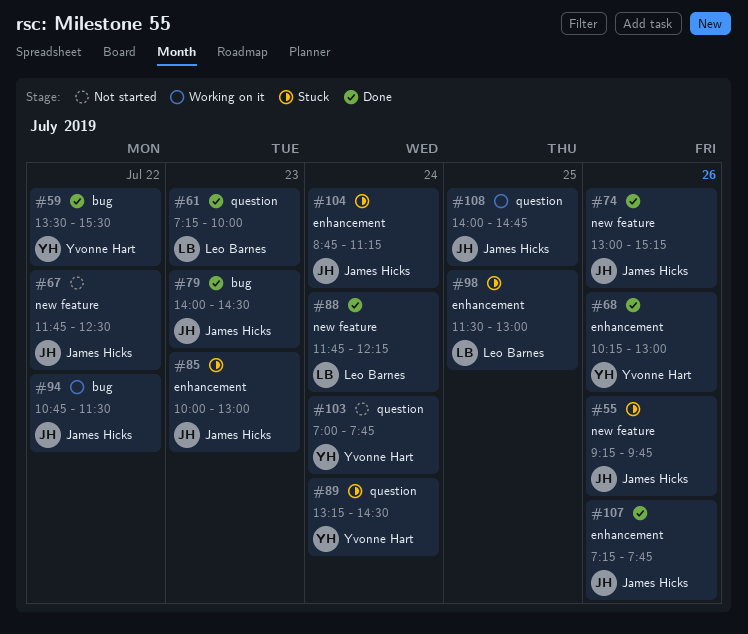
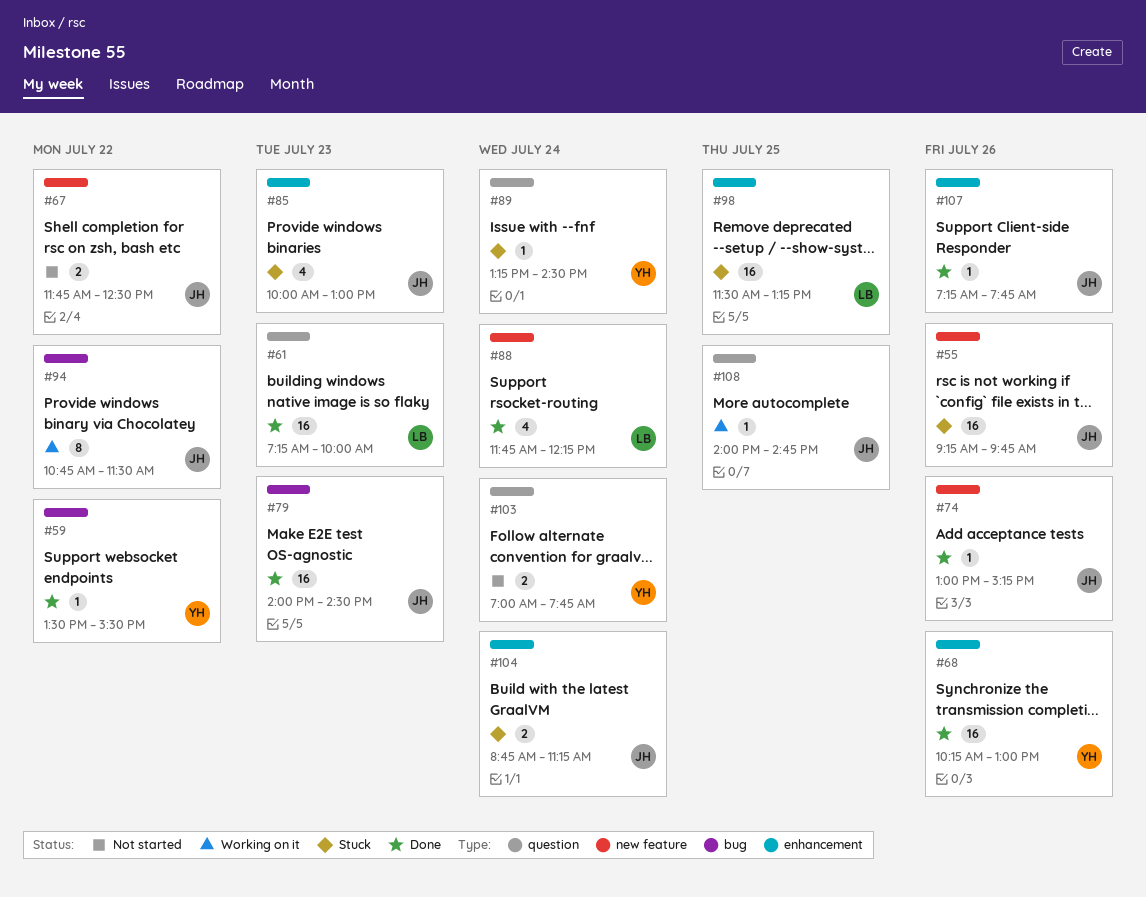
#98, ends: 13:00 -> 13:15

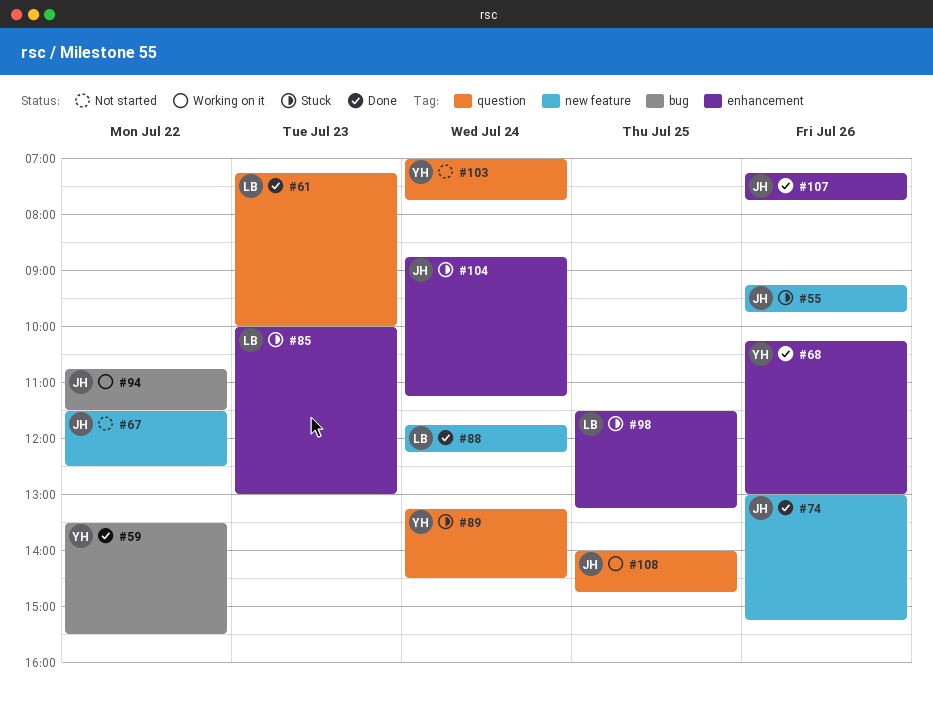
#67, begins: 11:45 -> 11:30
#79: present -> none
#85, owner: JH -> LB

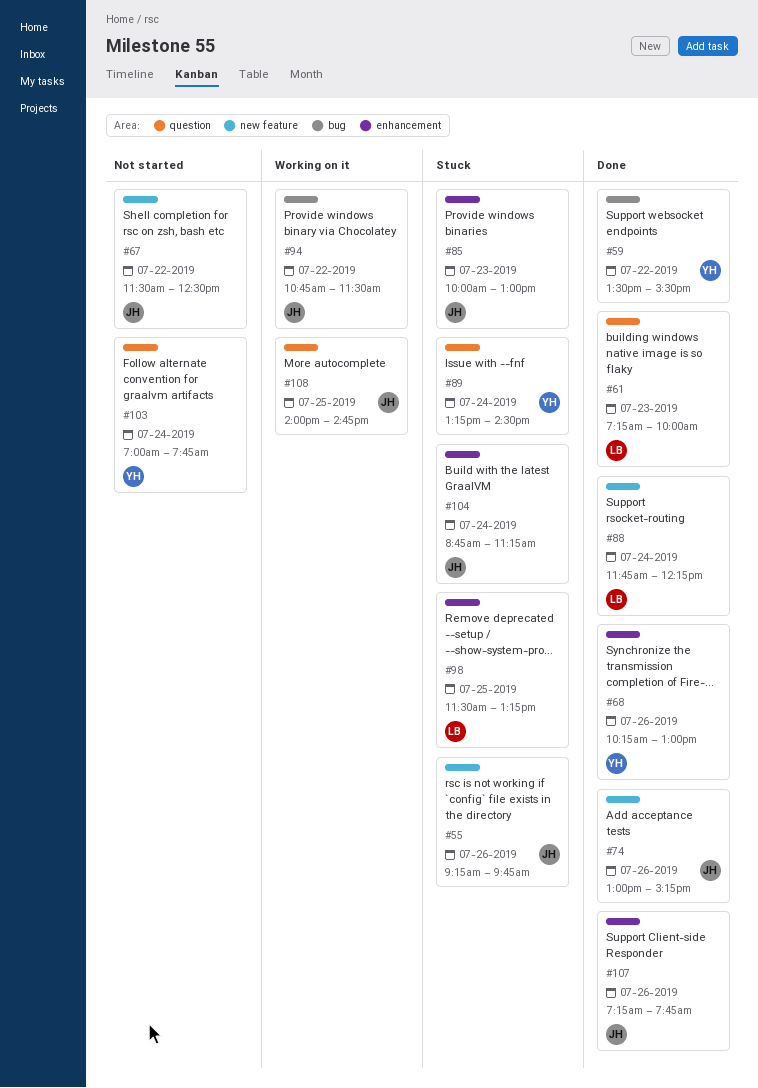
#85, owner: LB -> JH

